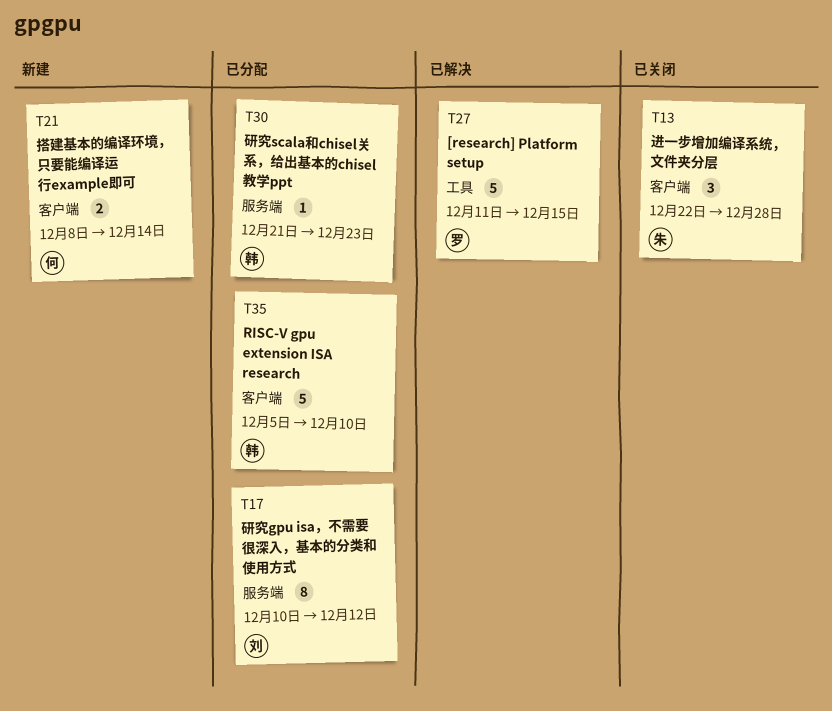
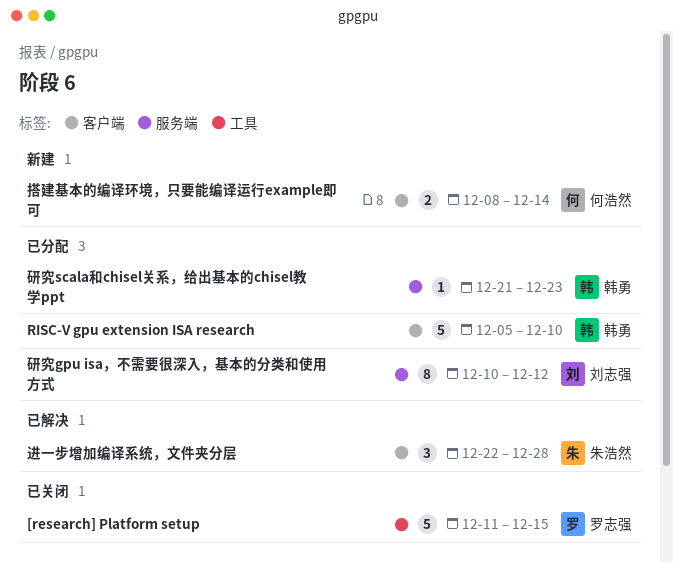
[research] Platform setup, status: 已解决 -> 已关闭
进一步增加编译系统，文件夹分层, status: 已关闭 -> 已解决

